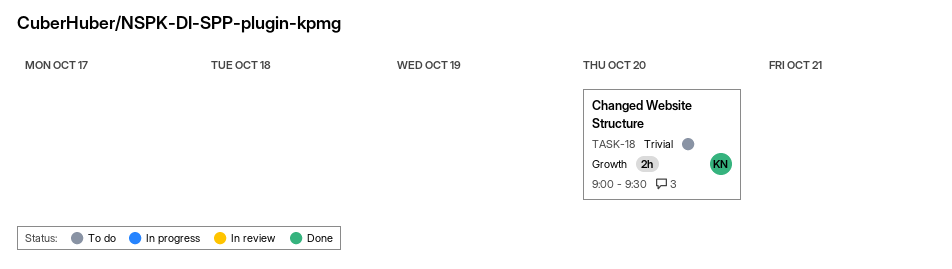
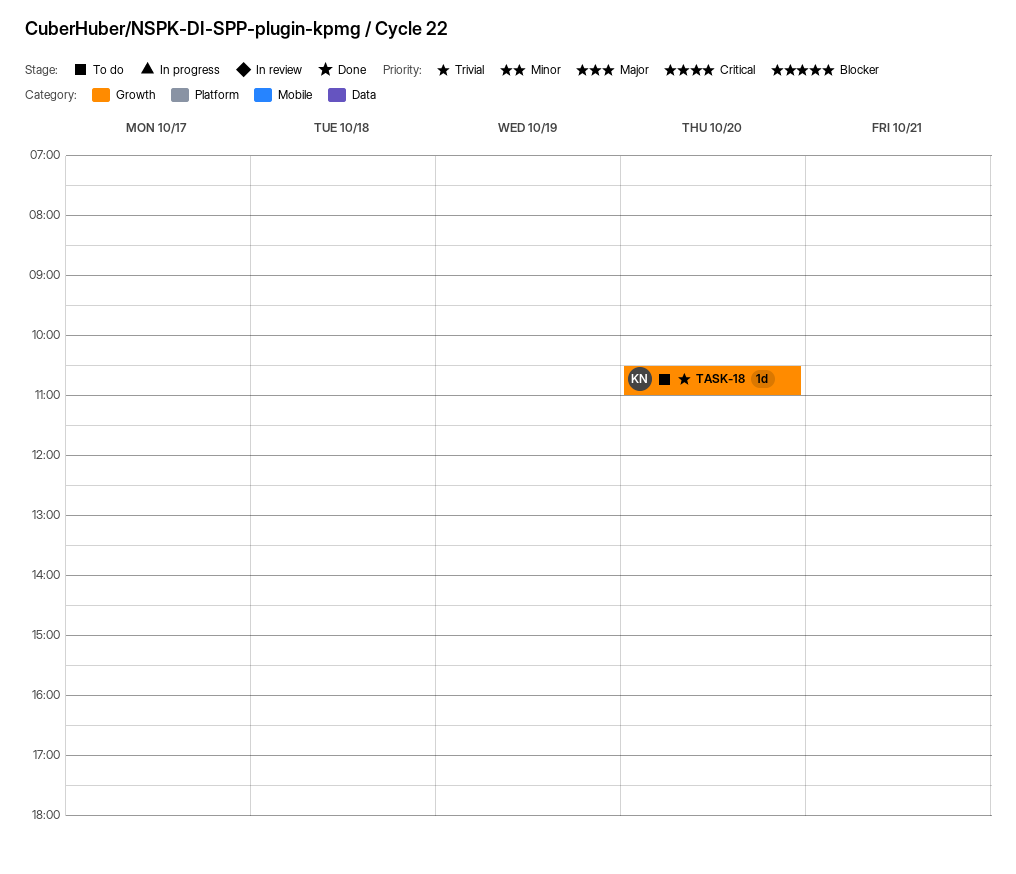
TASK-18, estimate: 2h -> 1d
TASK-18, begins: 09:00 -> 10:30
TASK-18, ends: 09:30 -> 11:00

